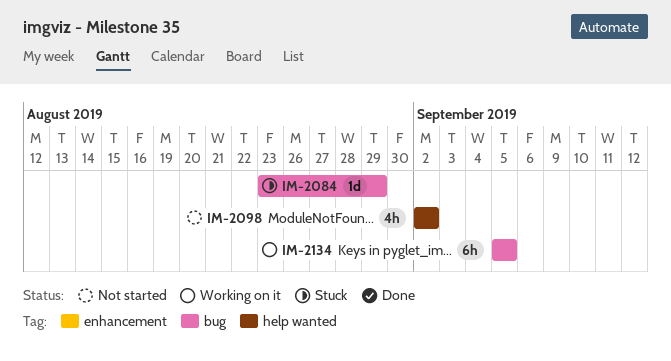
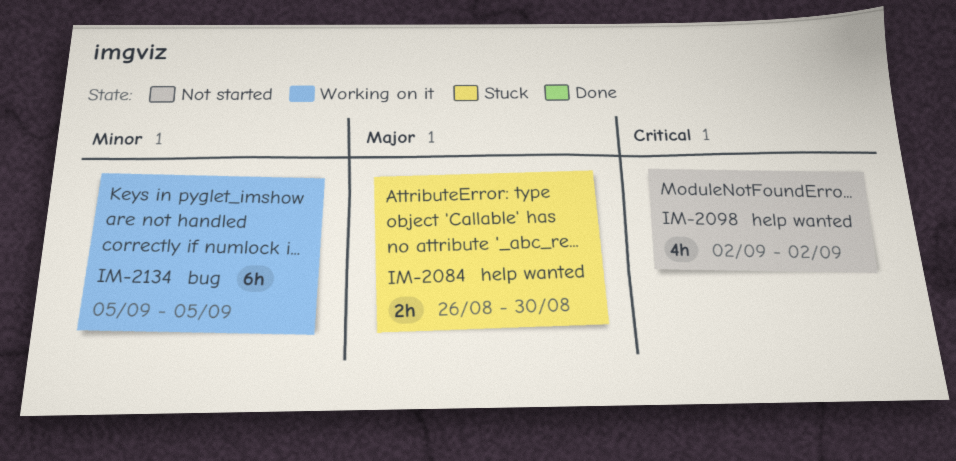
IM-2084, label: bug -> help wanted
IM-2084, estimate: 1d -> 2h
IM-2084, start: Aug 23 -> Aug 26
IM-2084, due: Aug 29 -> Aug 30

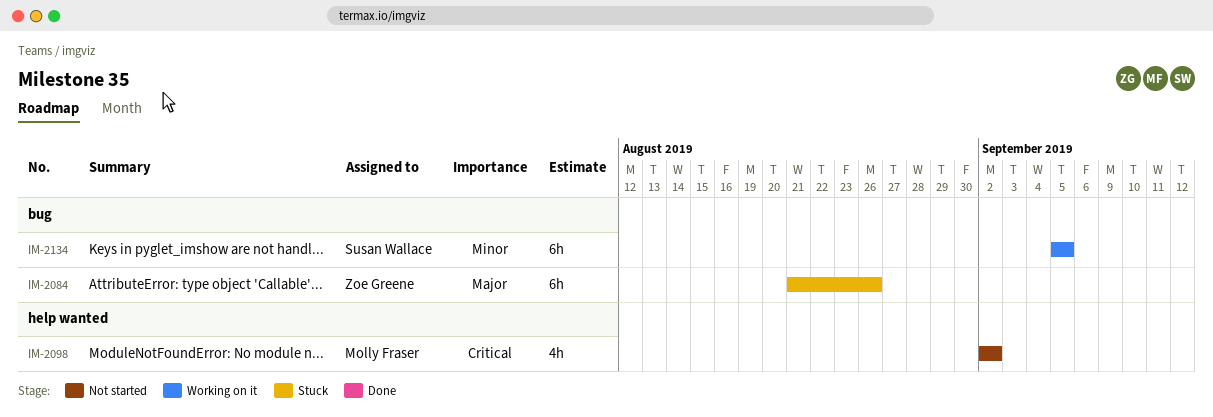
IM-2084, label: help wanted -> bug
IM-2084, estimate: 2h -> 6h
IM-2084, start: Aug 26 -> Aug 21
IM-2084, due: Aug 30 -> Aug 26

